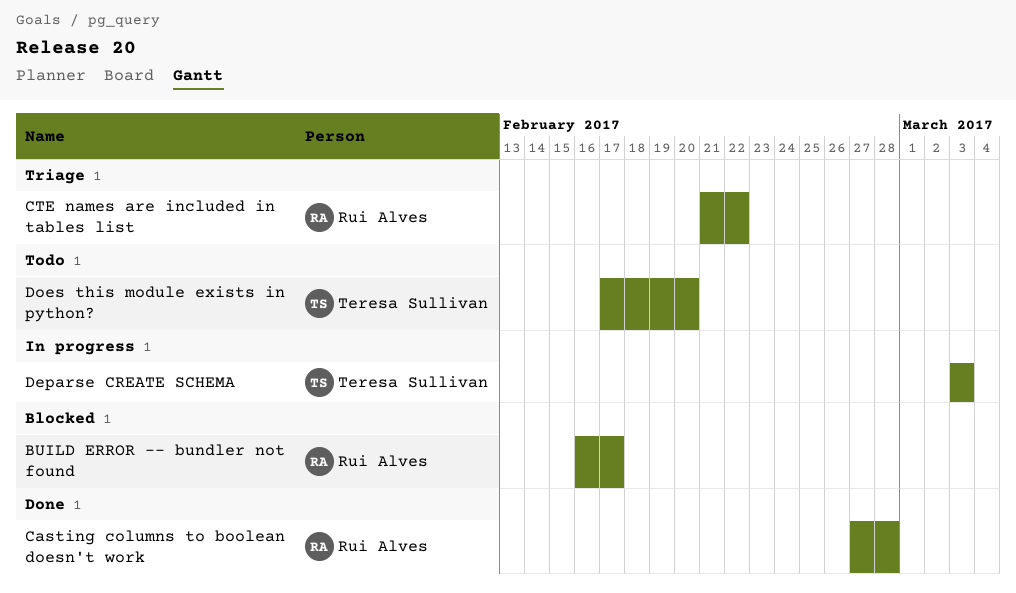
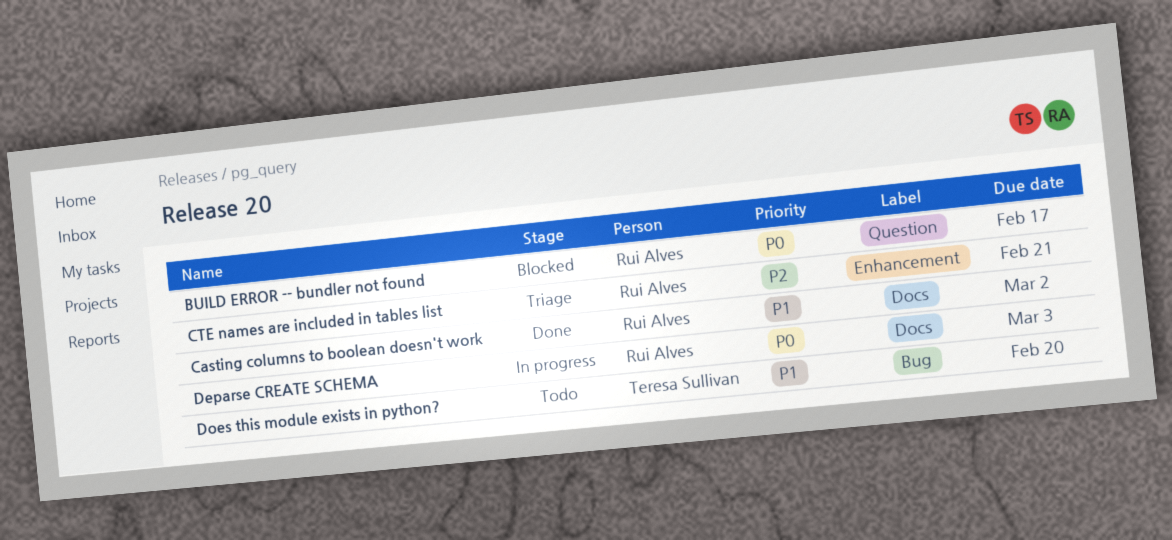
Casting columns to boolean doesn't work, due: Feb 28 -> Mar 2
CTE names are included in tables list, due: Feb 22 -> Feb 21
Deparse CREATE SCHEMA, owner: Teresa Sullivan -> Rui Alves

